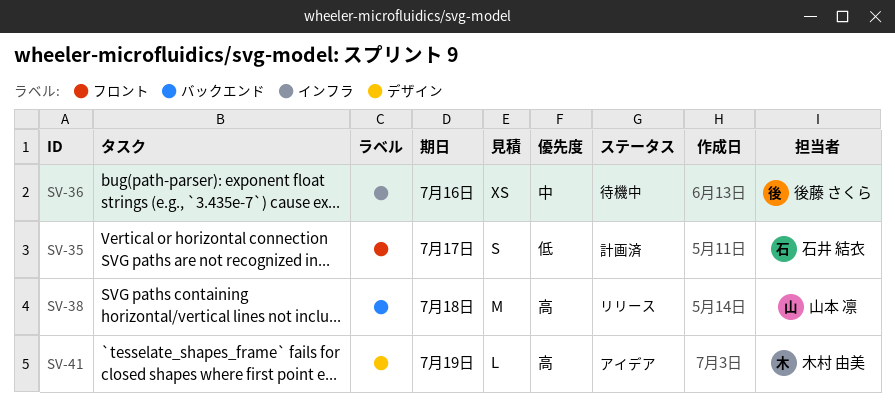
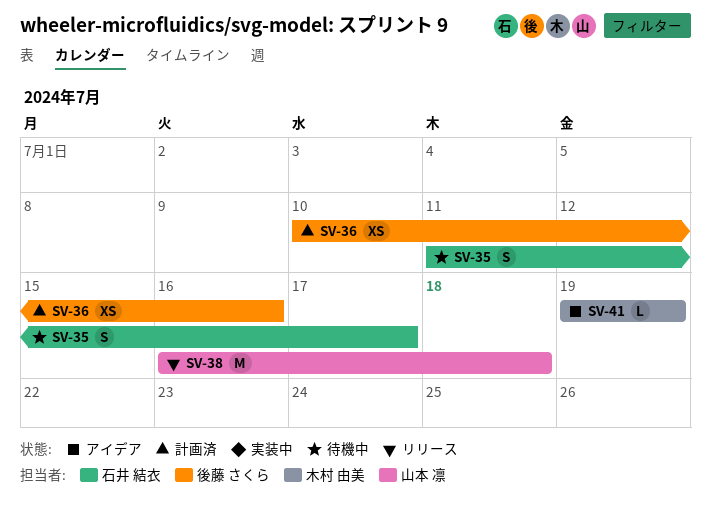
SV-35, status: 計画済 -> 待機中
SV-36, status: 待機中 -> 計画済

